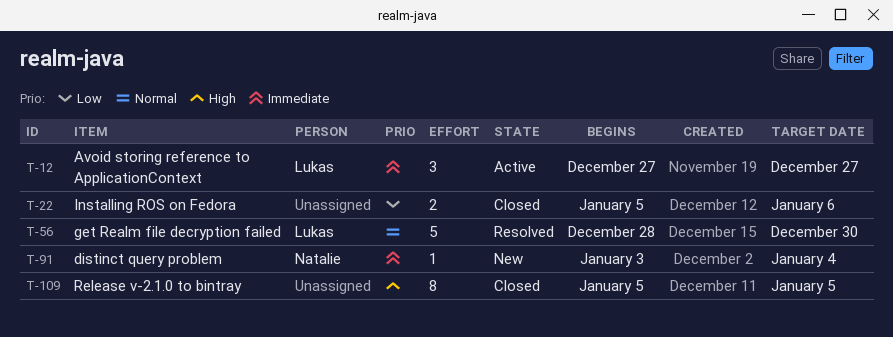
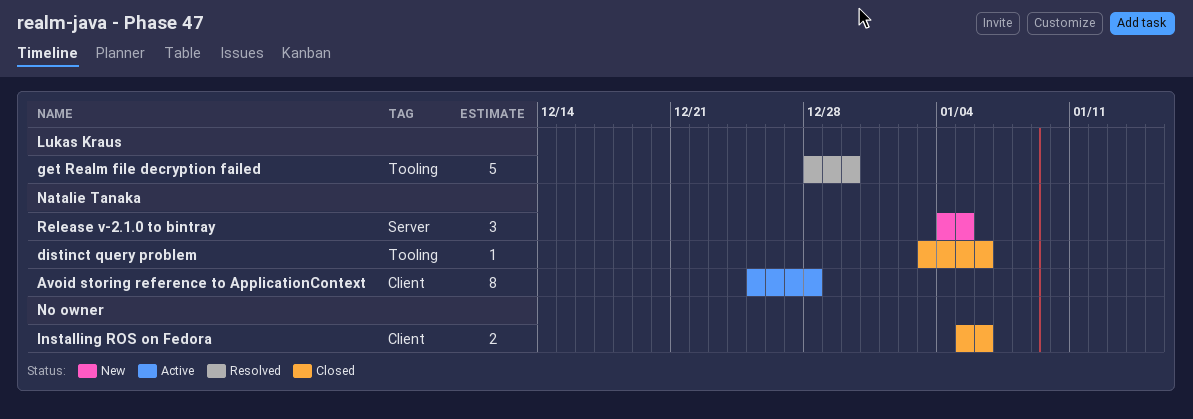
Avoid storing reference to ApplicationContext, owner: Lukas Kraus -> Natalie Tanaka
Avoid storing reference to ApplicationContext, estimate: 3 -> 8
Avoid storing reference to ApplicationContext, start: Dec 27 -> Dec 25
Avoid storing reference to ApplicationContext, due: Dec 27 -> Dec 28
distinct query problem, status: New -> Closed
distinct query problem, due: Jan 4 -> Jan 6
Release v-2.1.0 to bintray, status: Closed -> New
Release v-2.1.0 to bintray, owner: none -> Natalie Tanaka
Release v-2.1.0 to bintray, estimate: 8 -> 3
Release v-2.1.0 to bintray, start: Jan 5 -> Jan 4

